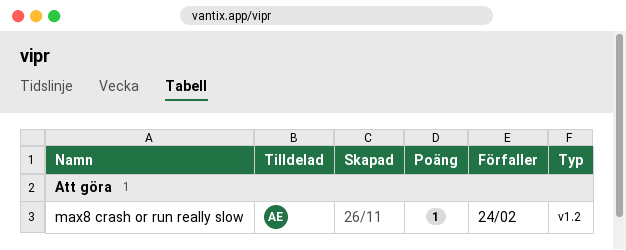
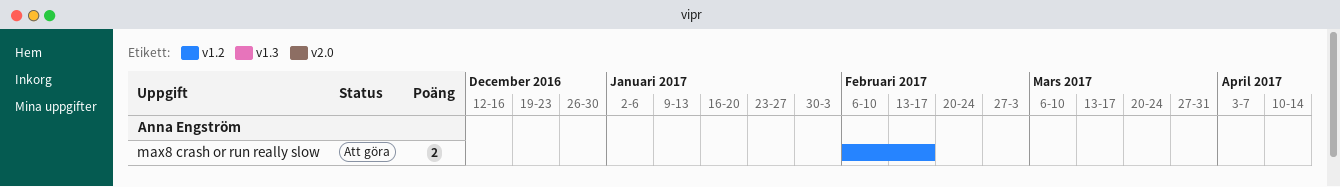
max8 crash or run really slow, estimate: 1 -> 2
max8 crash or run really slow, due: Feb 24 -> Feb 17

